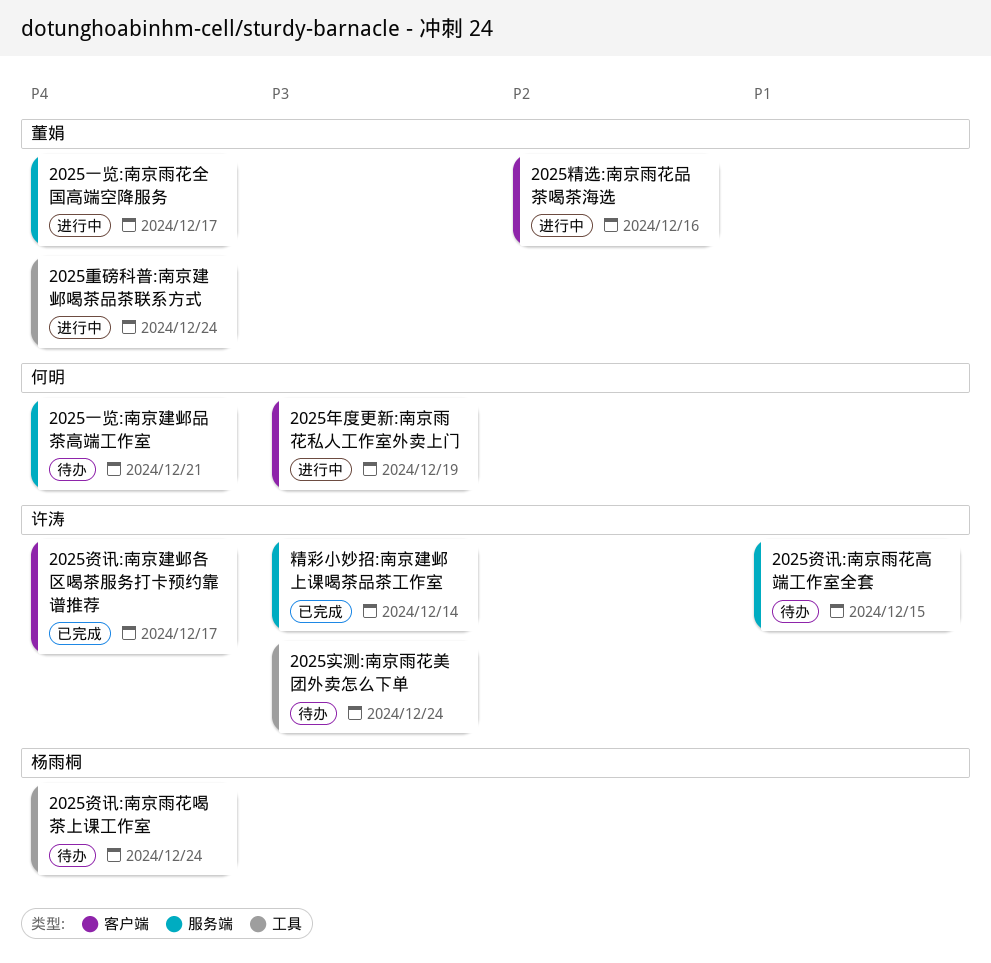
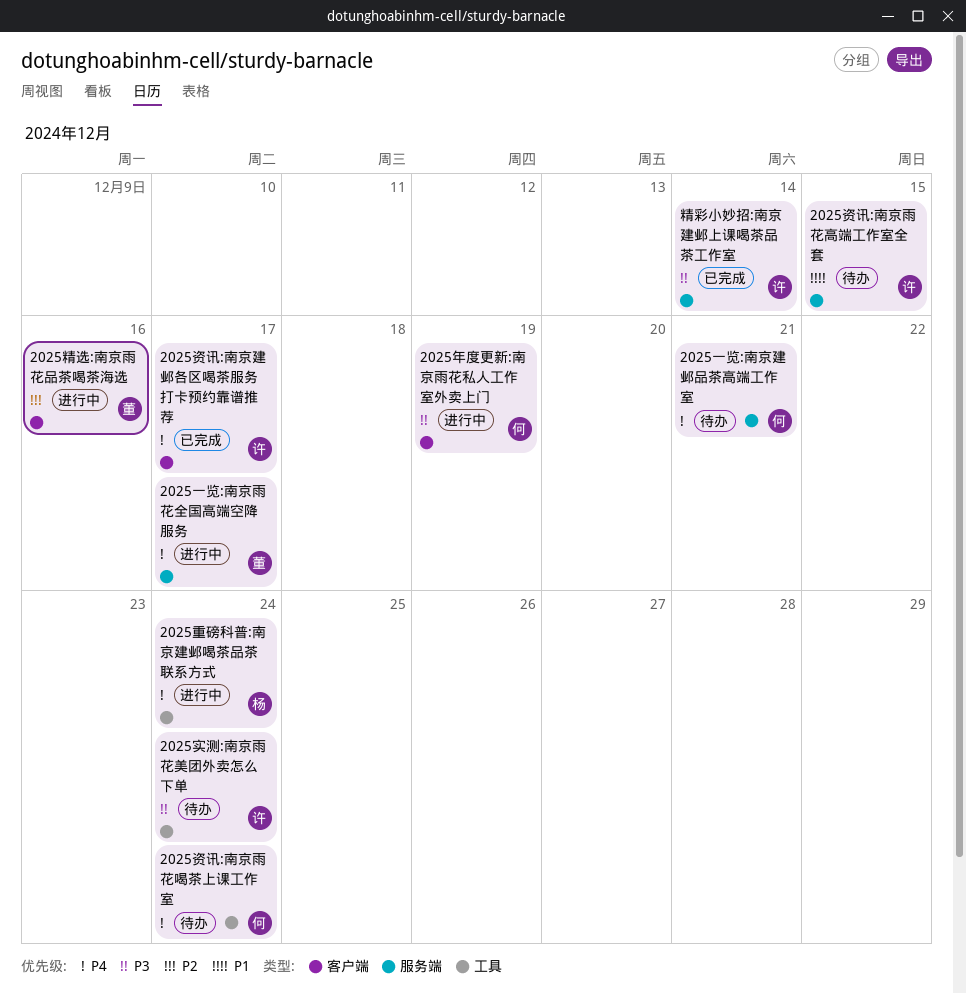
2025资讯:南京雨花喝茶上课工作室, owner: 杨雨桐 -> 何明
2025重磅科普:南京建邺喝茶品茶联系方式, owner: 董娟 -> 杨雨桐

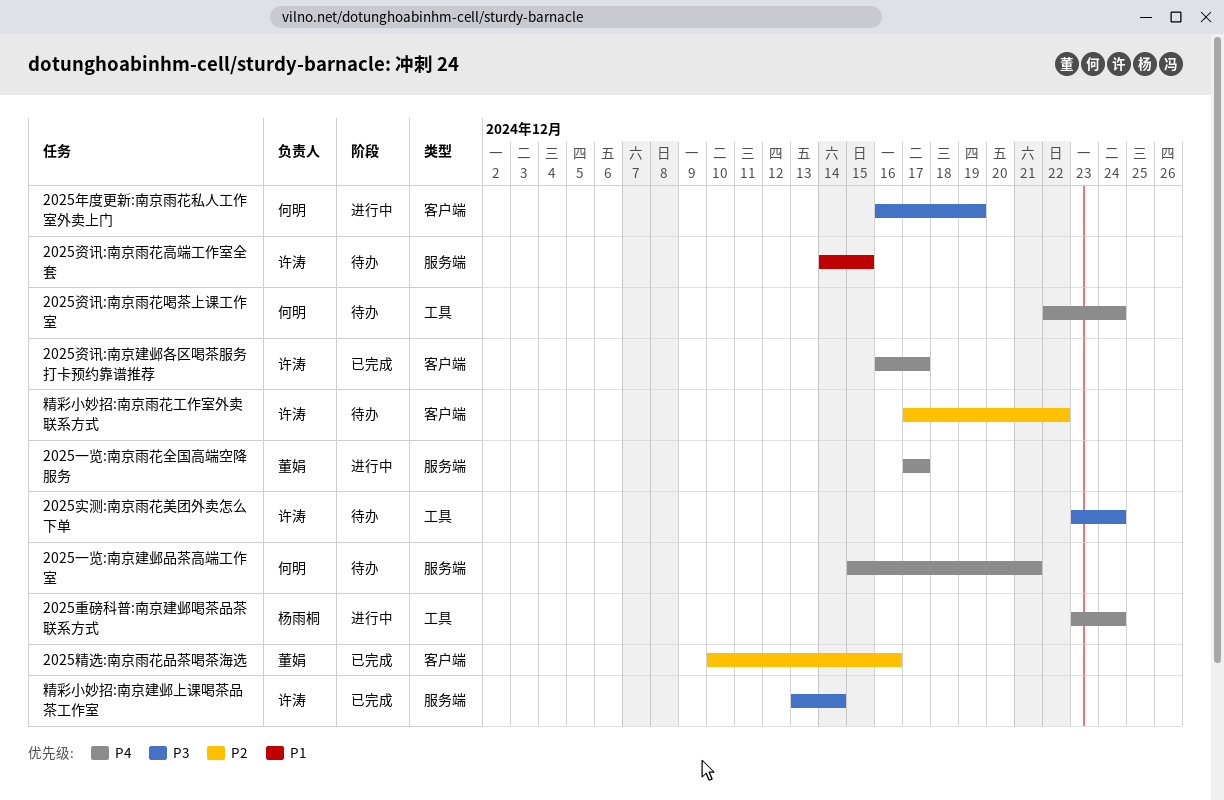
2025精选:南京雨花品茶喝茶海选, status: 进行中 -> 已完成
精彩小妙招:南京雨花工作室外卖联系方式: none -> present

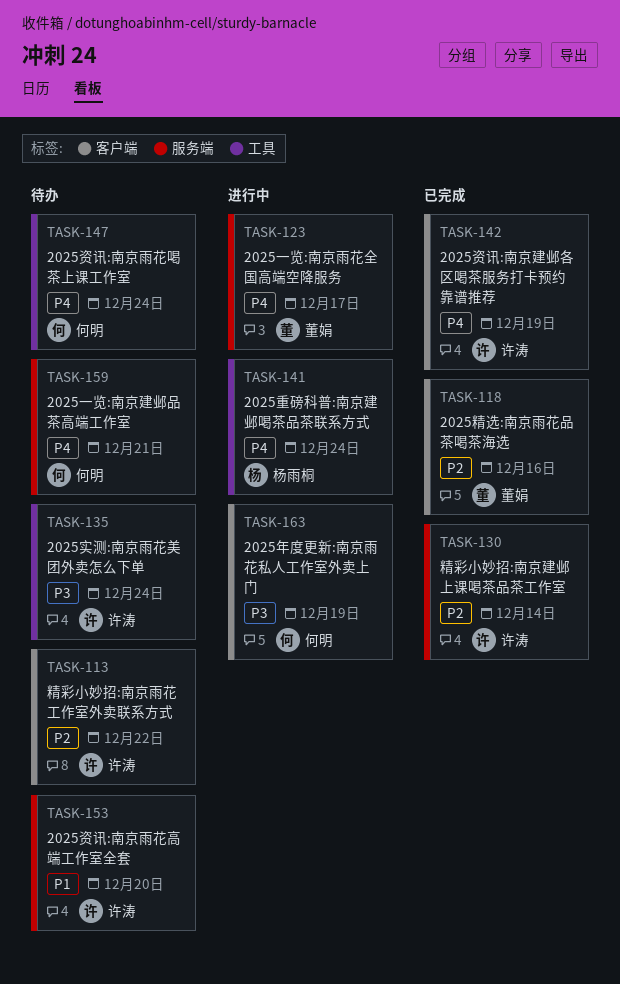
2025资讯:南京建邺各区喝茶服务打卡预约靠谱推荐, due: Dec 17 -> Dec 19
2025资讯:南京雨花高端工作室全套, due: Dec 15 -> Dec 20
精彩小妙招:南京建邺上课喝茶品茶工作室, priority: P3 -> P2

